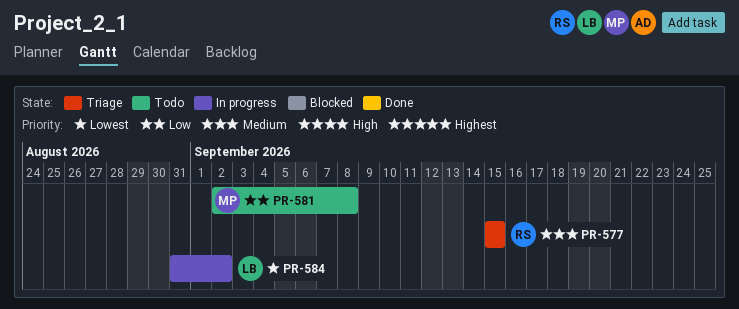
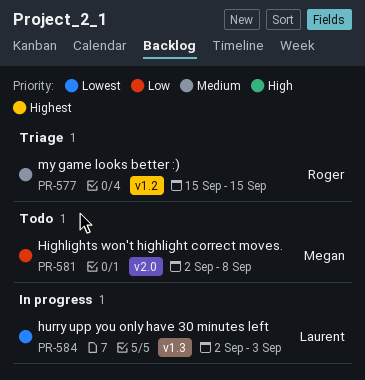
PR-584, start: Aug 31 -> Sep 2
PR-584, due: Sep 2 -> Sep 3

